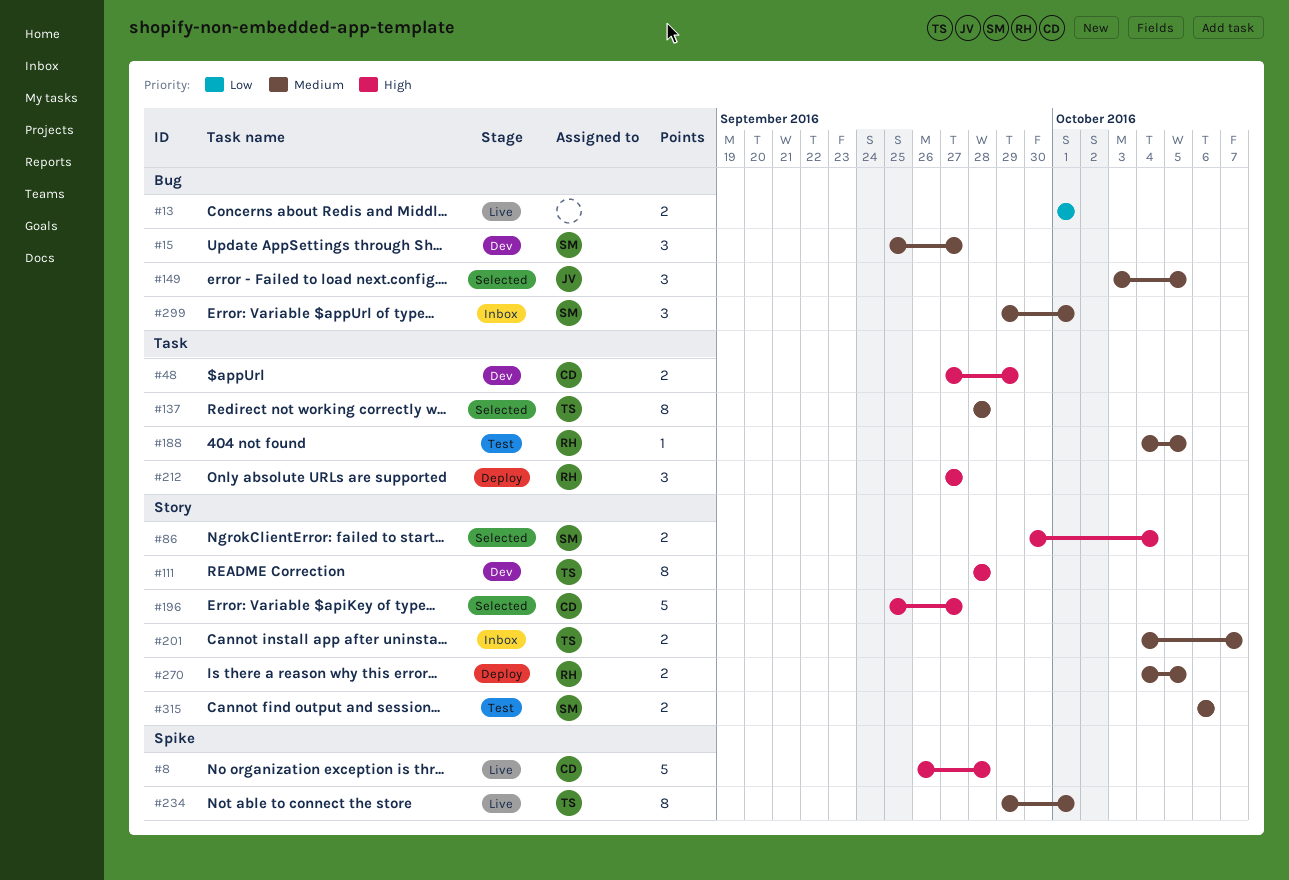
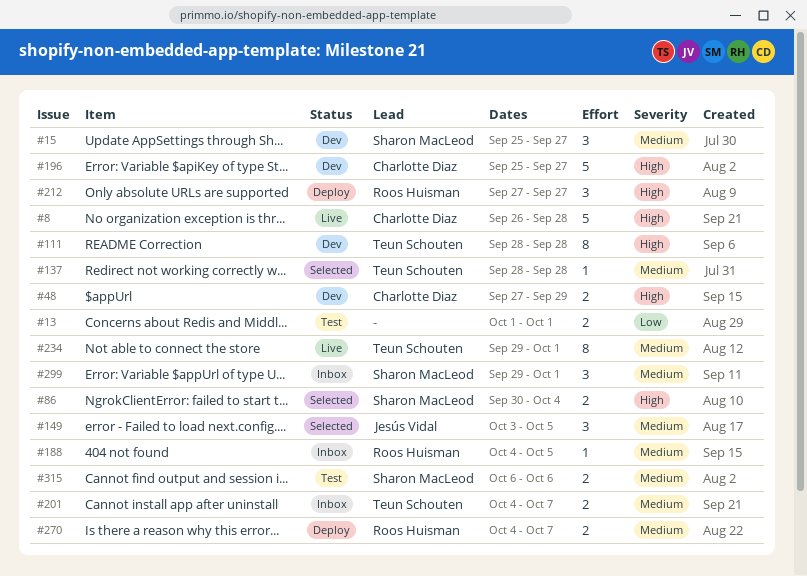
#13, status: Live -> Test
#137, estimate: 8 -> 1
#188, status: Test -> Inbox
#196, status: Selected -> Dev
#270, due: Oct 5 -> Oct 7

